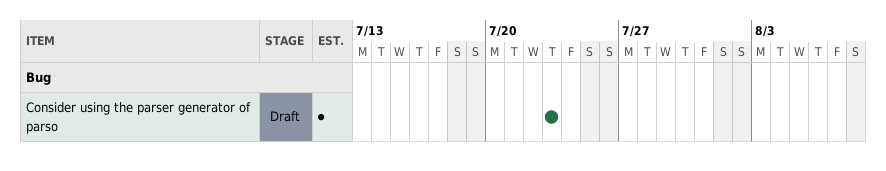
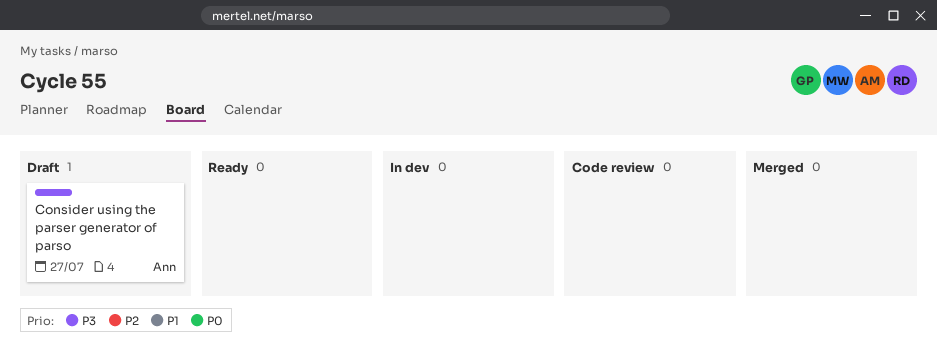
Consider using the parser generator of parso, due: Jul 23 -> Jul 27

